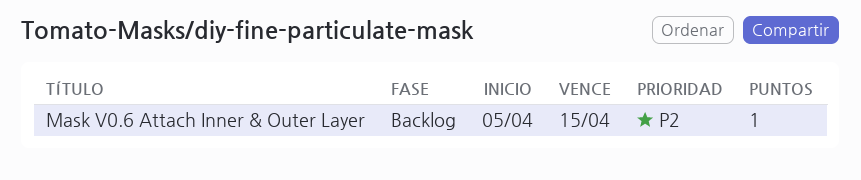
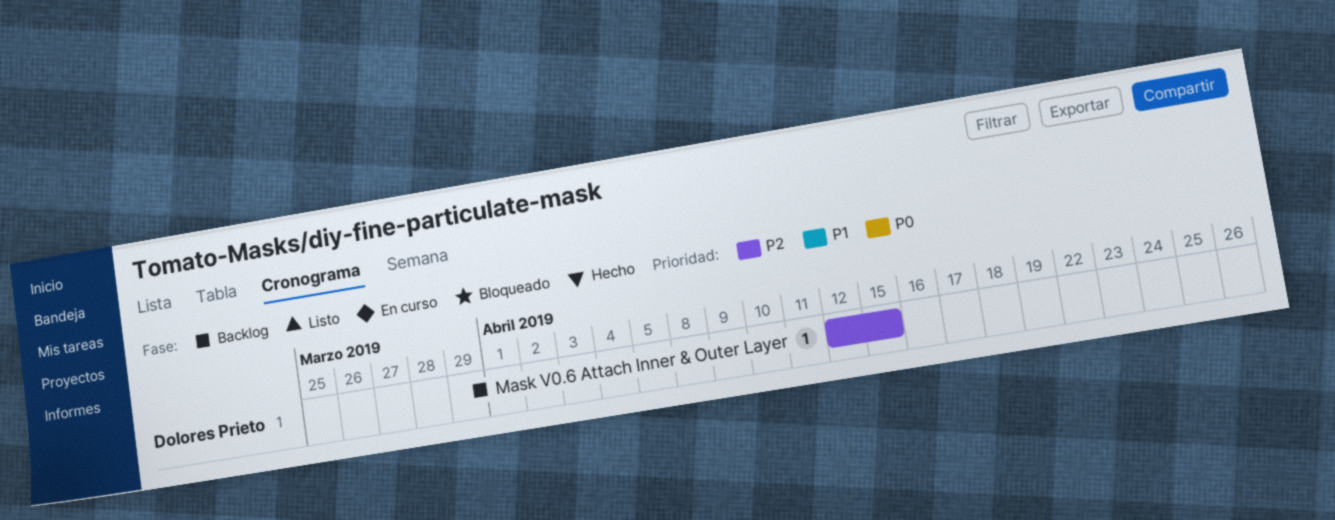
Mask V0.6 Attach Inner & Outer Layer, start: Apr 5 -> Apr 12

